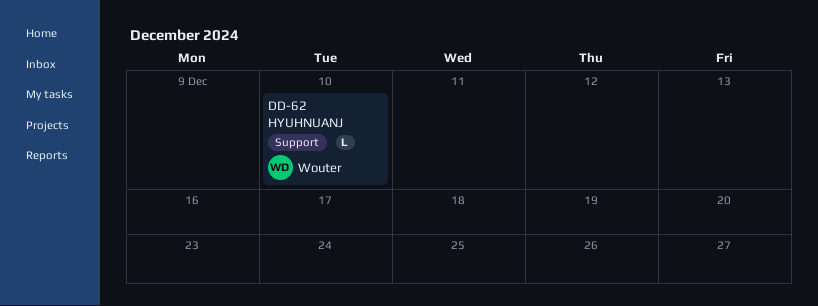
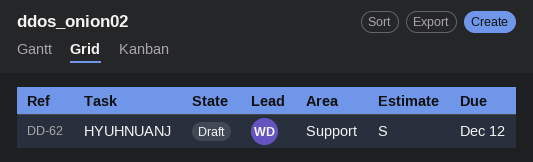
DD-62, estimate: L -> S
DD-62, due: Dec 10 -> Dec 12

